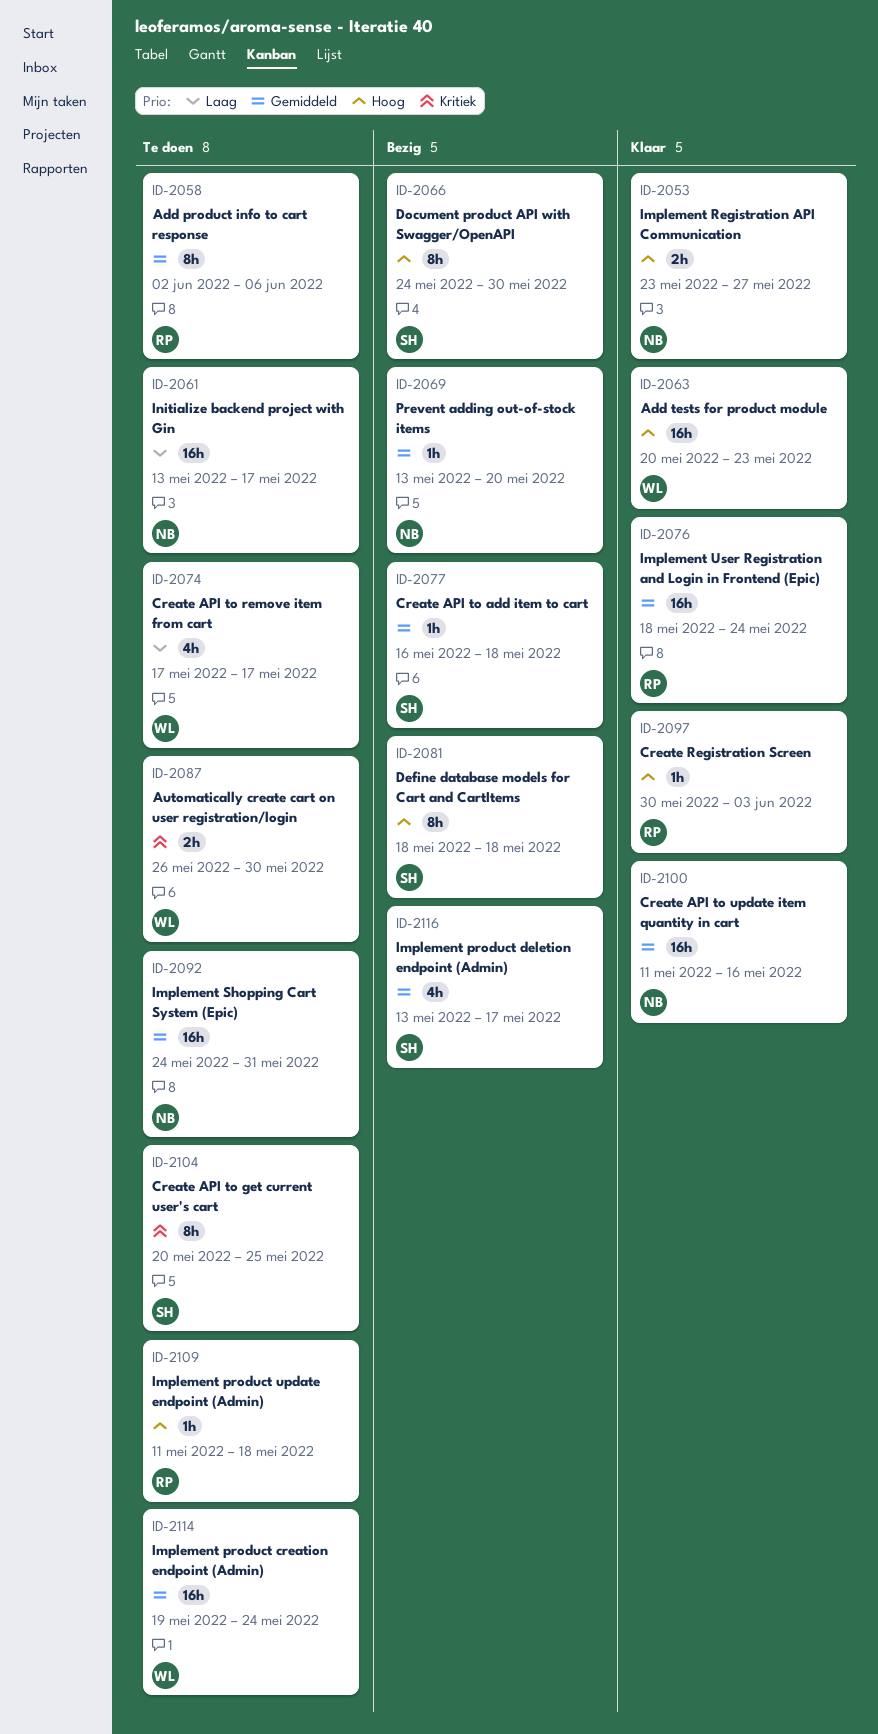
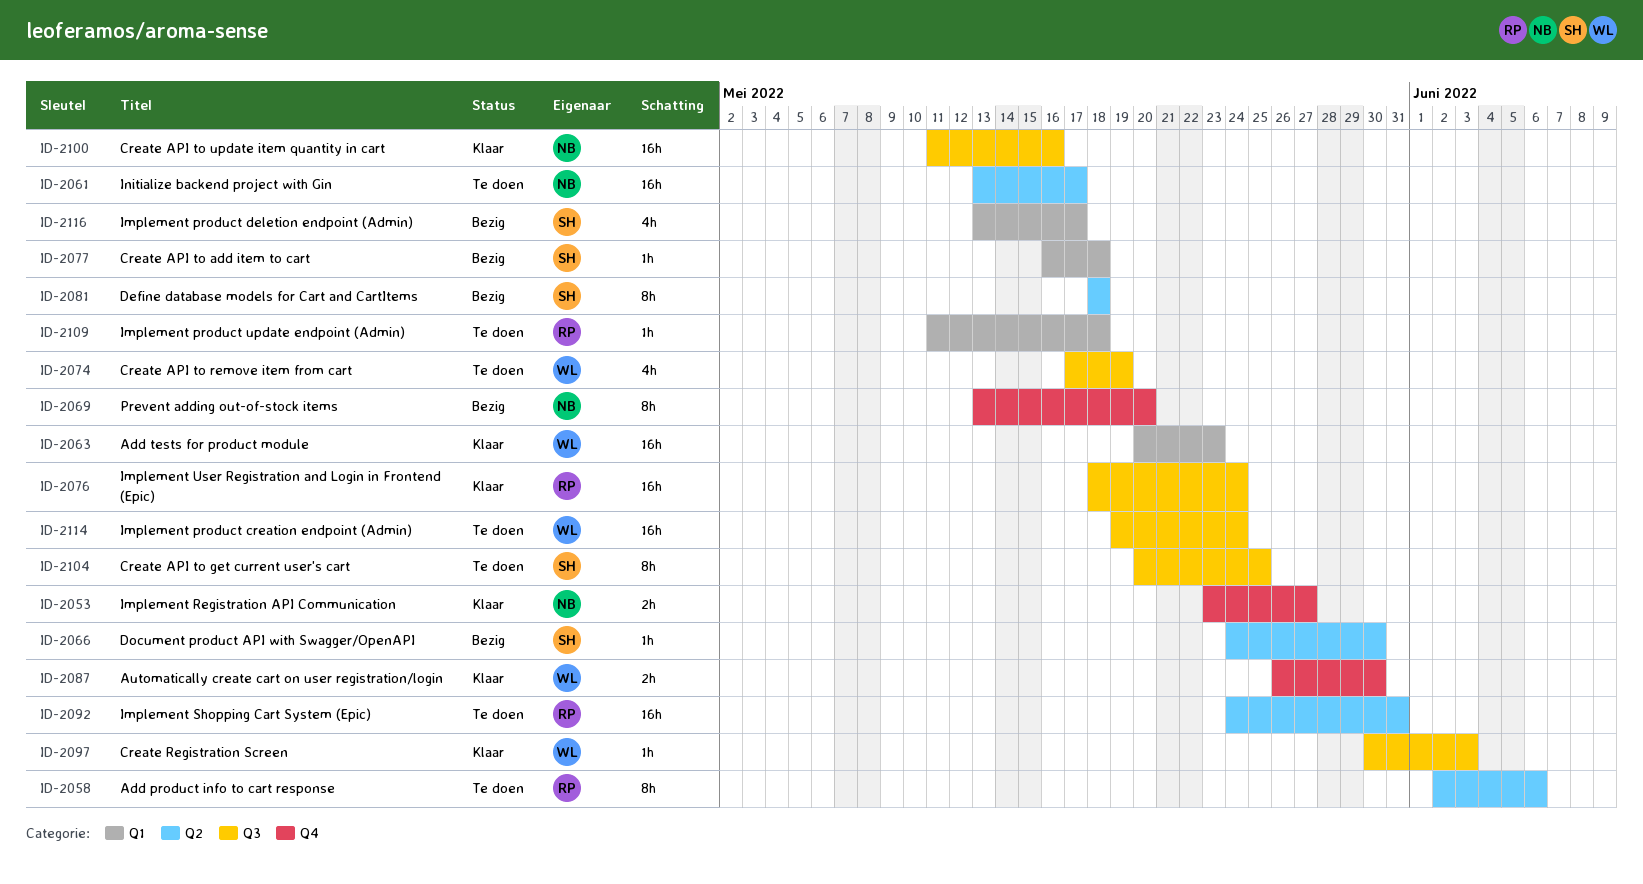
ID-2066, estimate: 8h -> 1h
ID-2069, estimate: 1h -> 8h
ID-2074, due: May 17 -> May 19
ID-2087, status: Te doen -> Klaar
ID-2092, owner: NB -> RP
ID-2097, owner: RP -> WL

